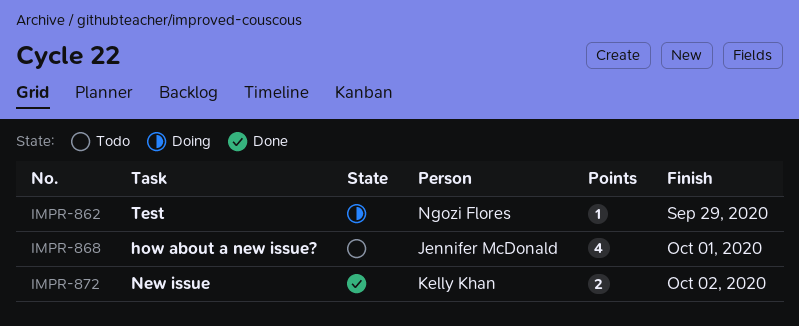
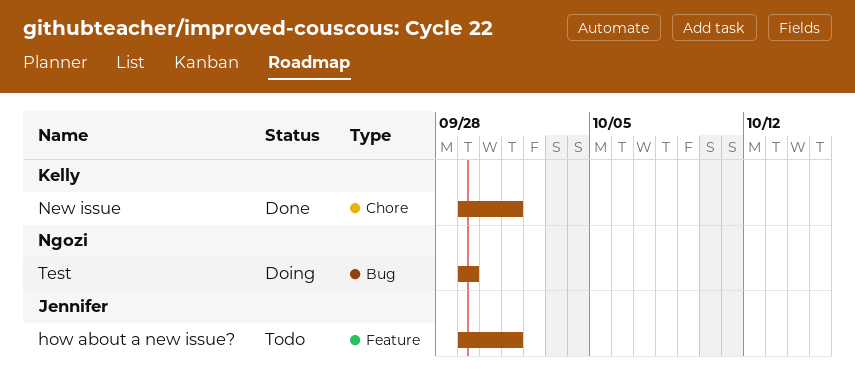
New issue, due: Oct 2 -> Oct 1

